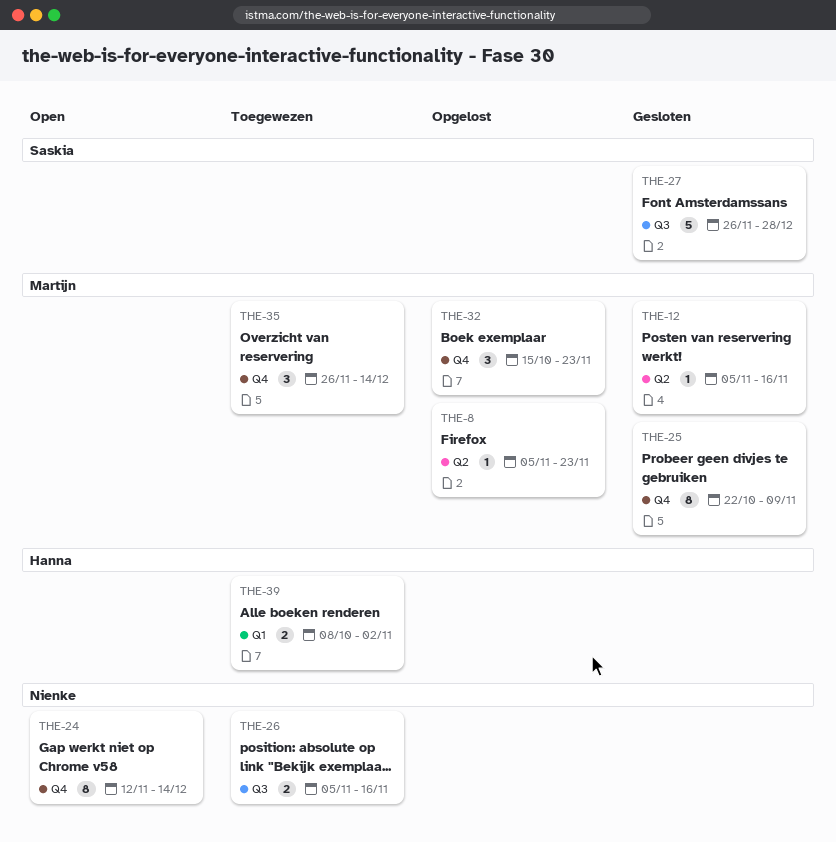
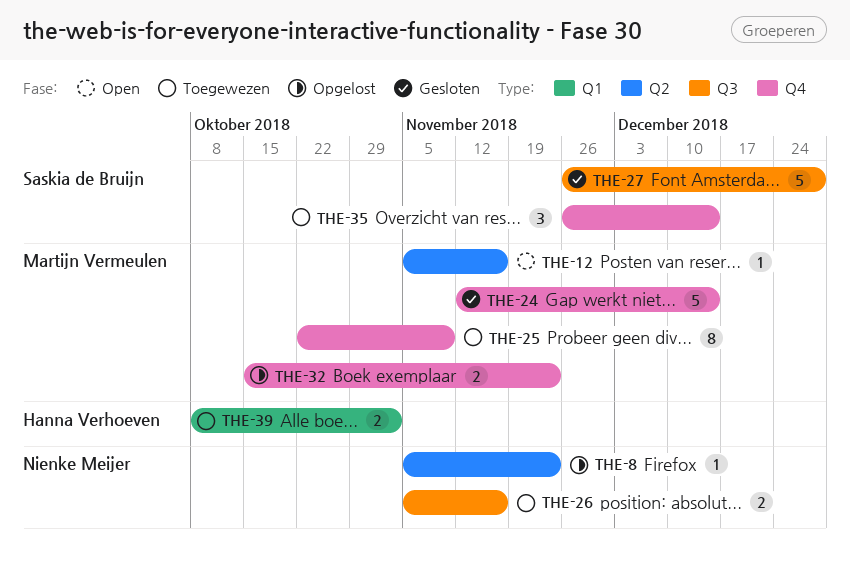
THE-8, owner: Martijn Vermeulen -> Nienke Meijer
THE-12, status: Gesloten -> Open
THE-24, status: Open -> Gesloten
THE-24, owner: Nienke Meijer -> Martijn Vermeulen
THE-24, estimate: 8 -> 5
THE-25, status: Gesloten -> Toegewezen
THE-32, estimate: 3 -> 2
THE-35, owner: Martijn Vermeulen -> Saskia de Bruijn

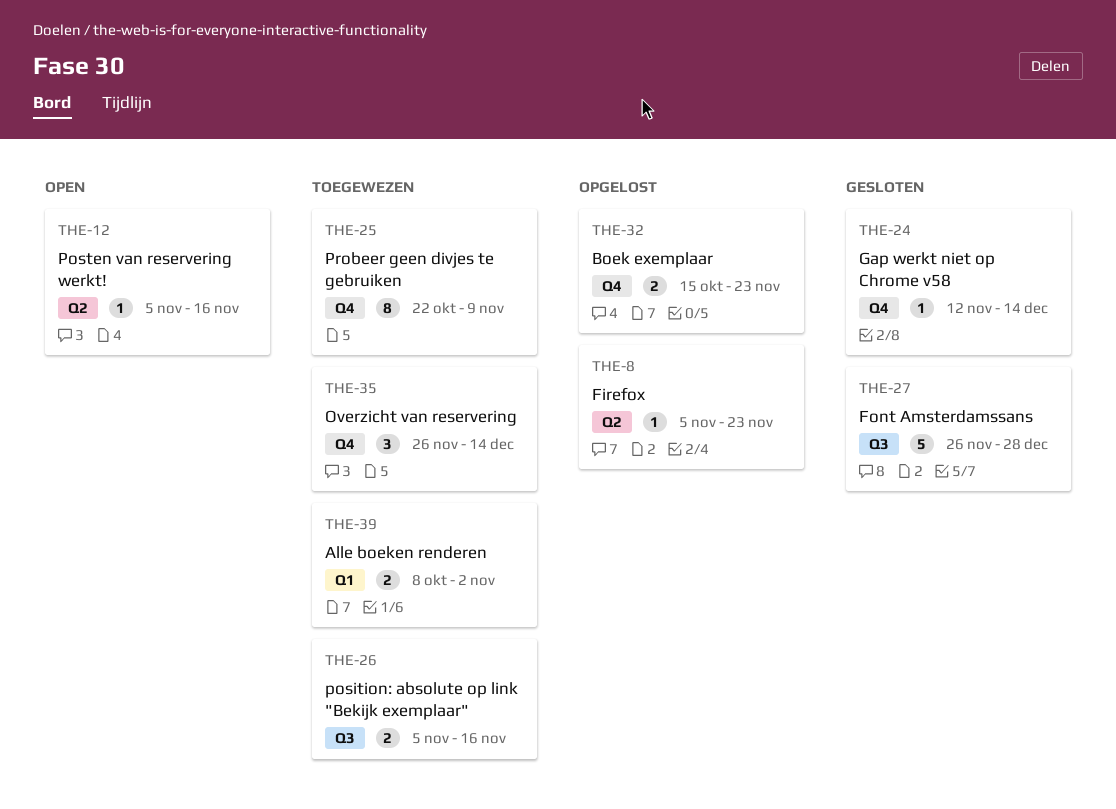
THE-24, estimate: 5 -> 1

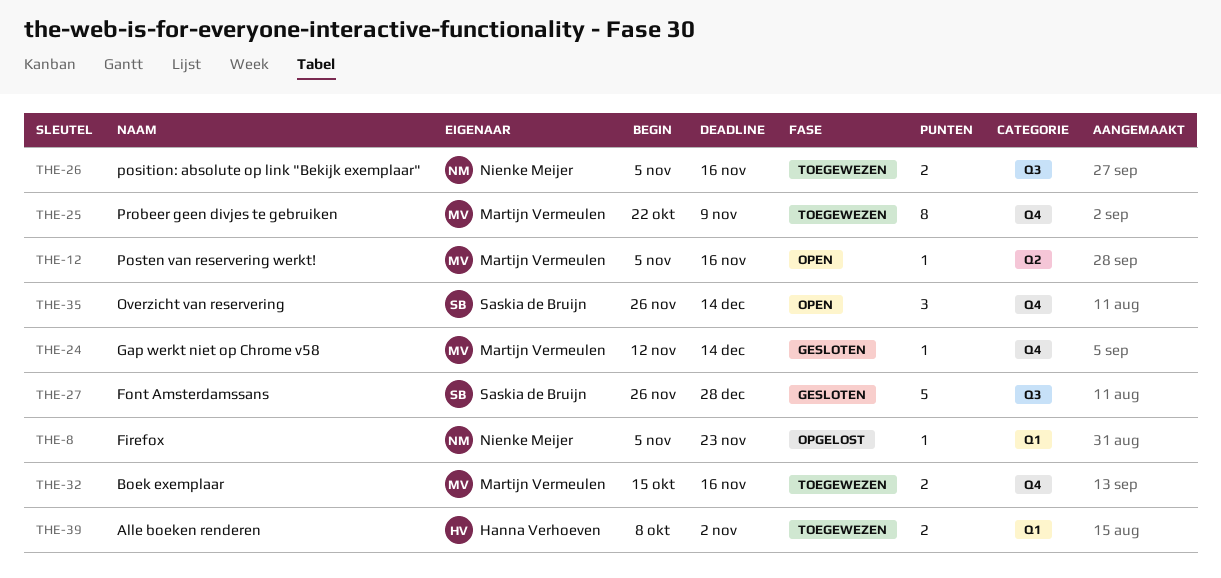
THE-8, label: Q2 -> Q1
THE-32, status: Opgelost -> Toegewezen
THE-32, due: Nov 23 -> Nov 16
THE-35, status: Toegewezen -> Open

